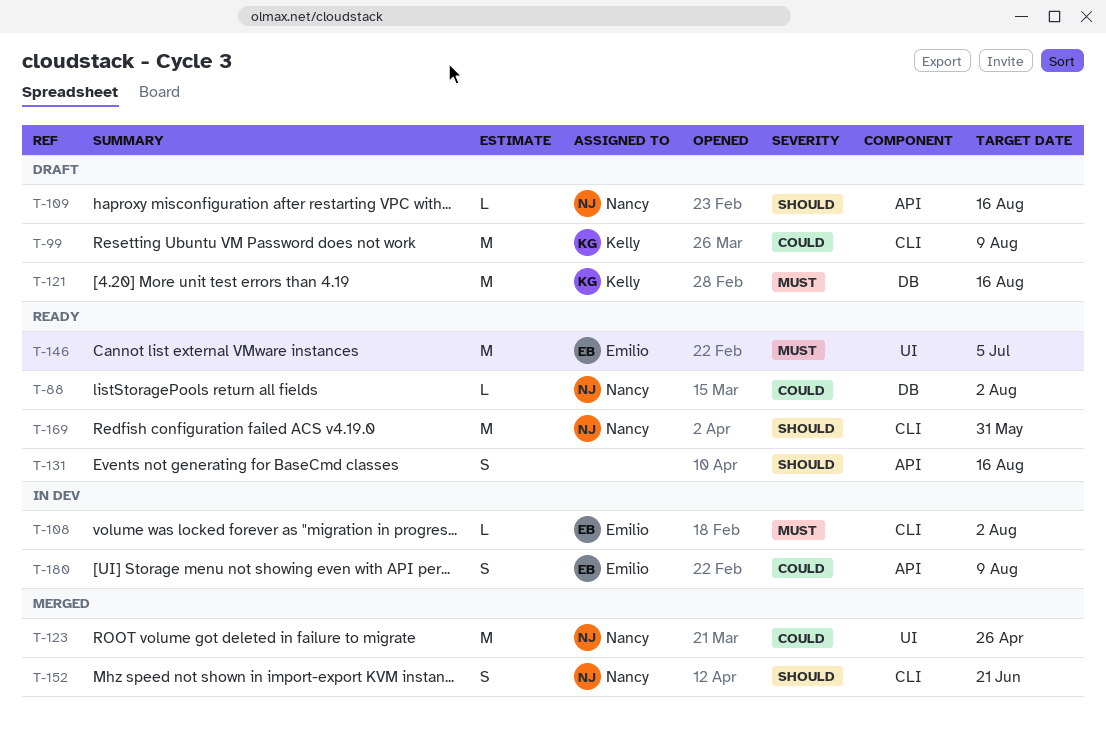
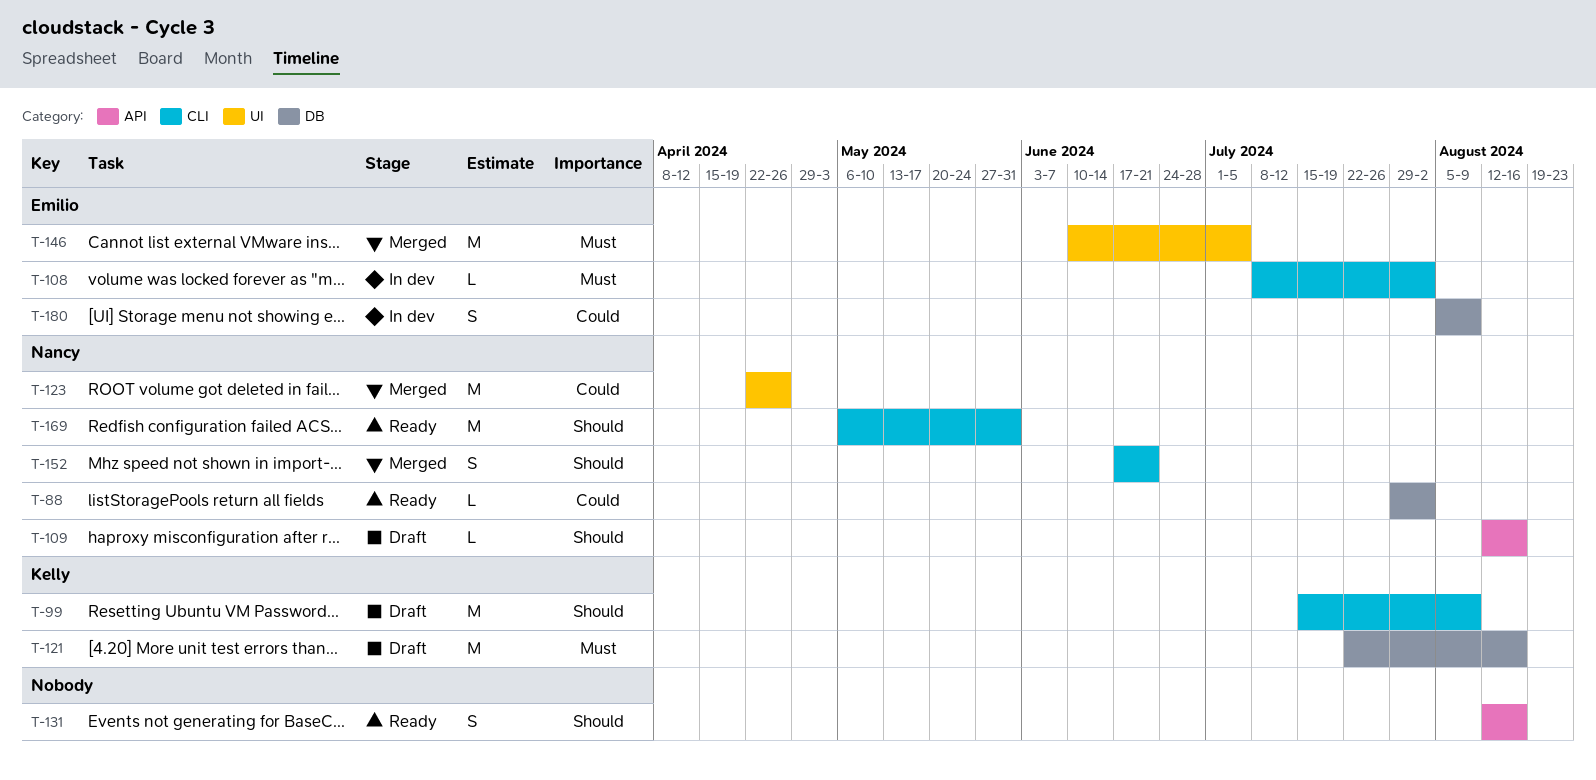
T-99, priority: Could -> Should
T-146, status: Ready -> Merged
T-180, label: API -> DB

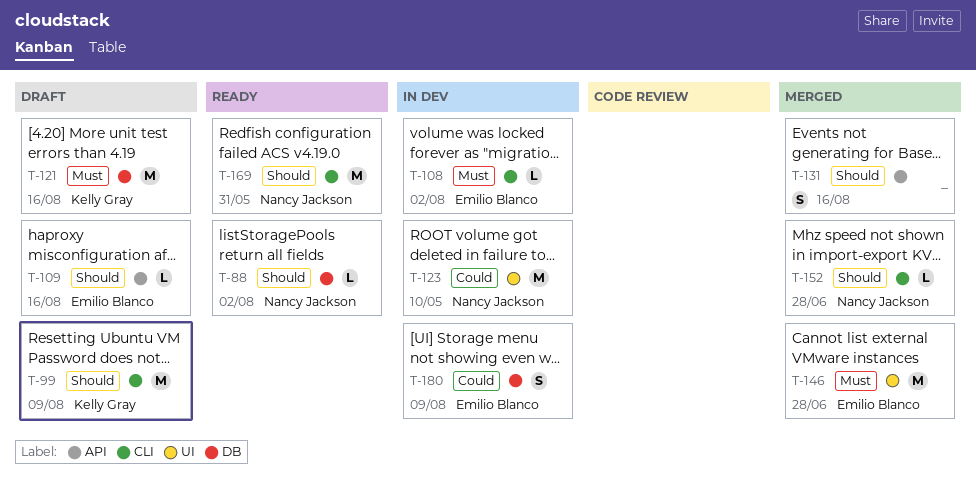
T-88, priority: Could -> Should
T-109, owner: Nancy Jackson -> Emilio Blanco
T-123, status: Merged -> In dev
T-123, due: Apr 26 -> May 10
T-131, status: Ready -> Merged
T-146, due: Jul 5 -> Jun 28
T-152, estimate: S -> L
T-152, due: Jun 21 -> Jun 28

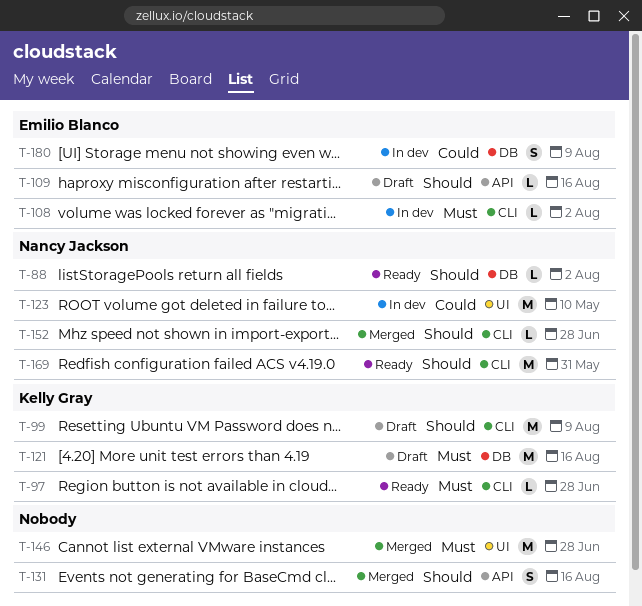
T-97: none -> present
T-146, owner: Emilio Blanco -> none

